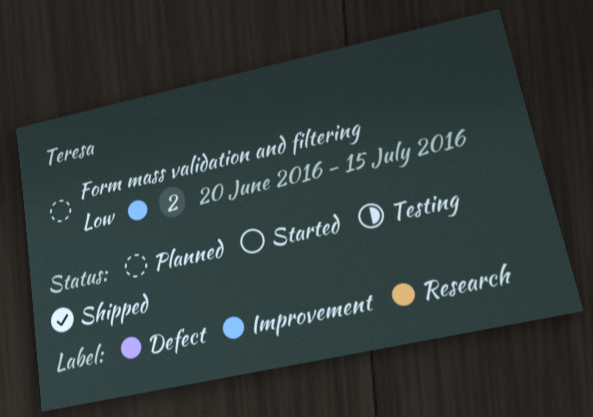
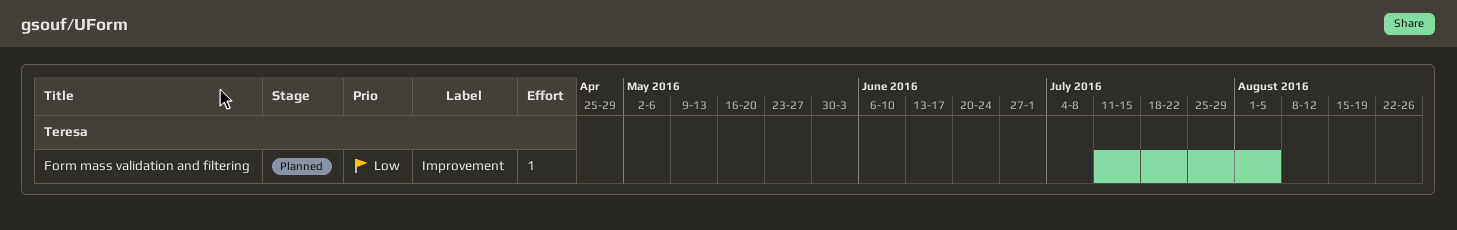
Form mass validation and filtering, estimate: 2 -> 1
Form mass validation and filtering, start: Jun 20 -> Jul 11
Form mass validation and filtering, due: Jul 15 -> Aug 5

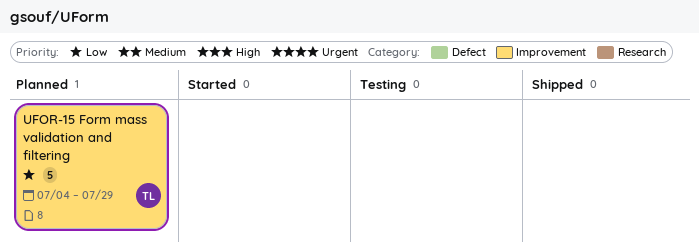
Form mass validation and filtering, estimate: 1 -> 5
Form mass validation and filtering, start: Jul 11 -> Jul 4
Form mass validation and filtering, due: Aug 5 -> Jul 29

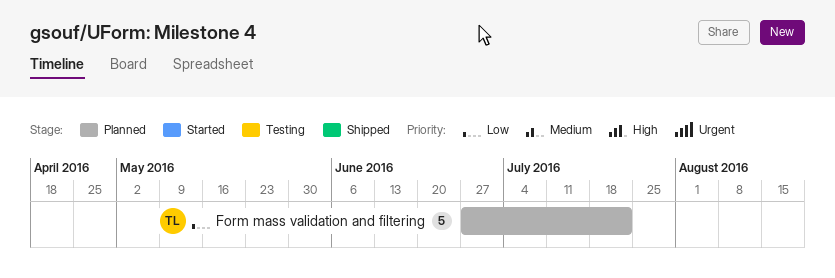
Form mass validation and filtering, start: Jul 4 -> Jun 27
Form mass validation and filtering, due: Jul 29 -> Jul 22

